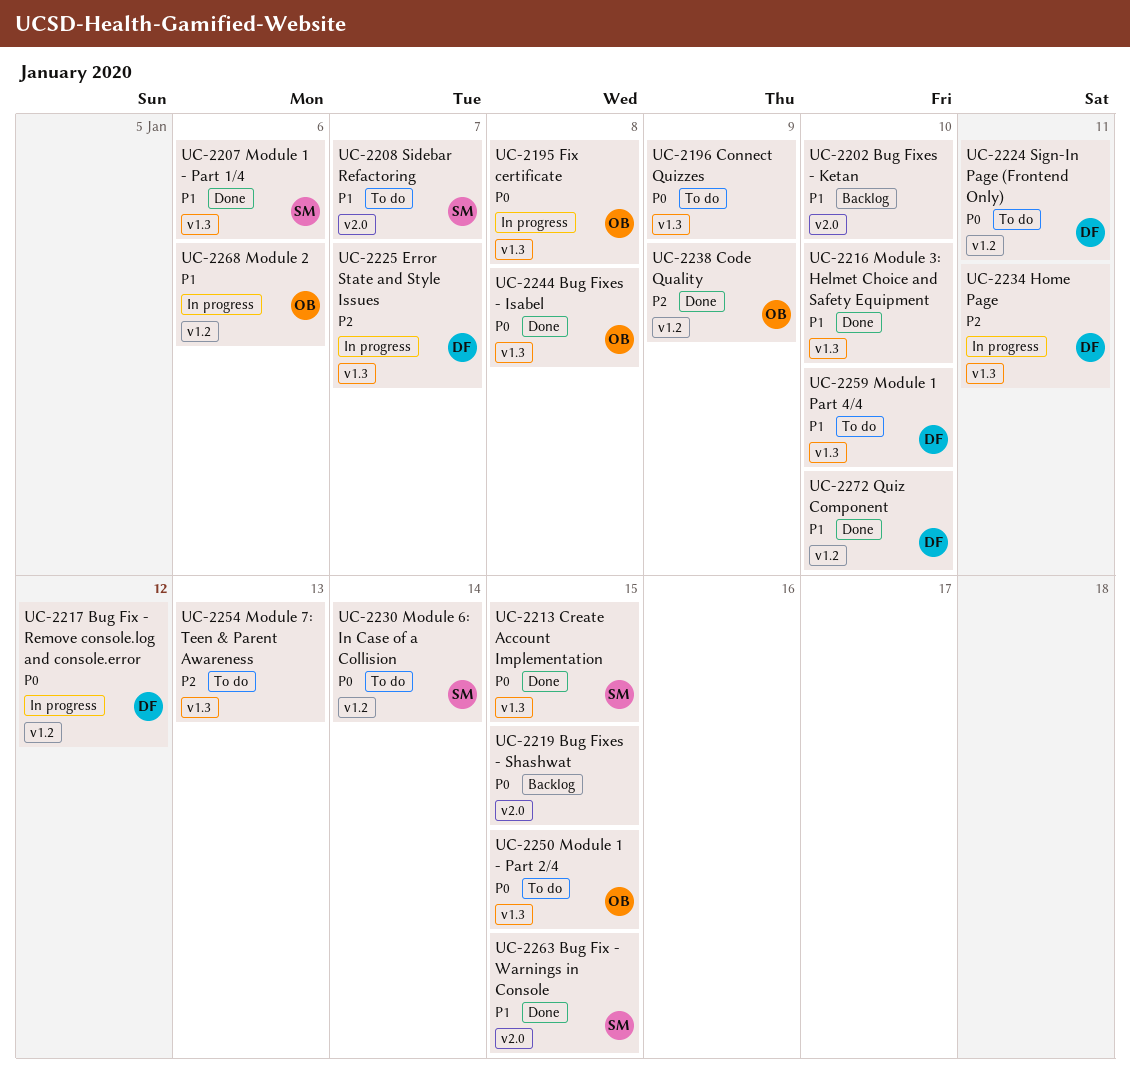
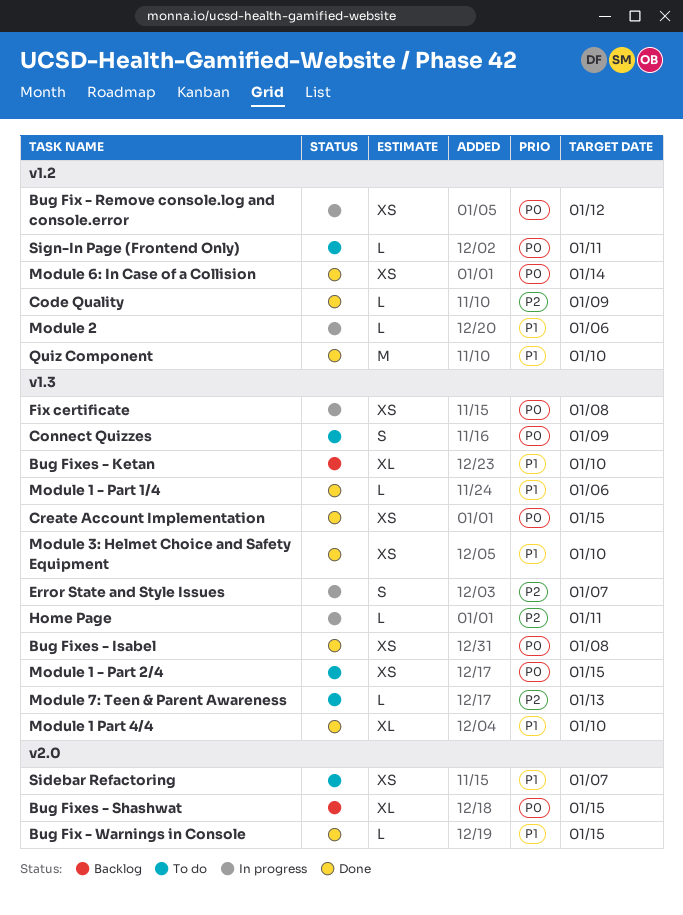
Bug Fixes - Ketan, label: v2.0 -> v1.3
Module 1 Part 4/4, status: To do -> Done
Module 6: In Case of a Collision, status: To do -> Done

